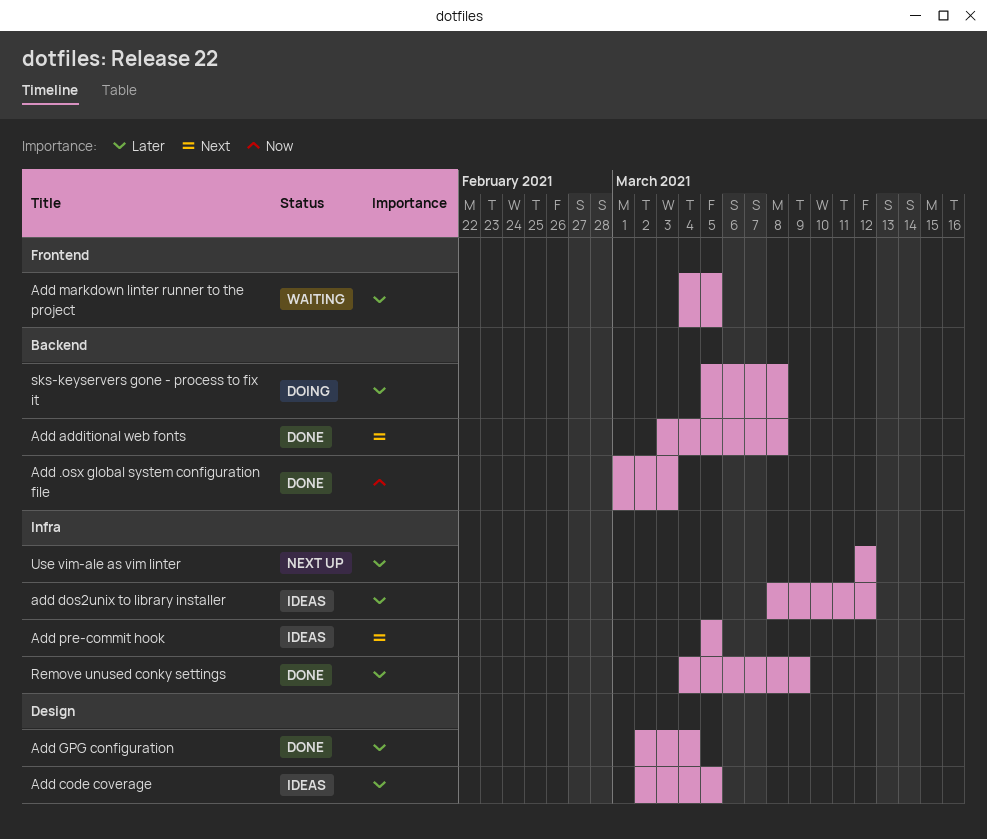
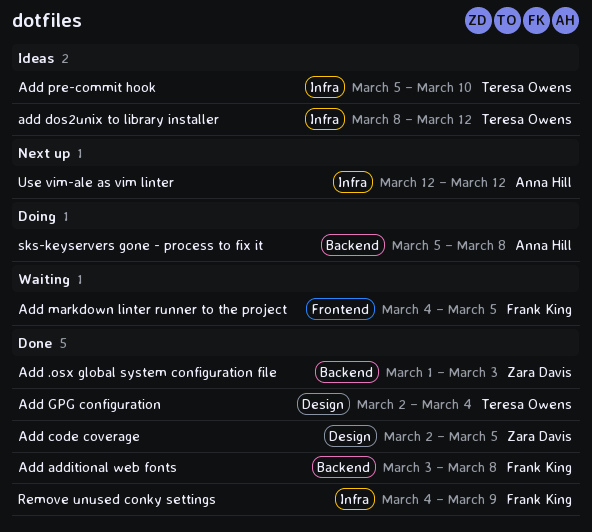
Add code coverage, status: Ideas -> Done
Add pre-commit hook, due: Mar 5 -> Mar 10

